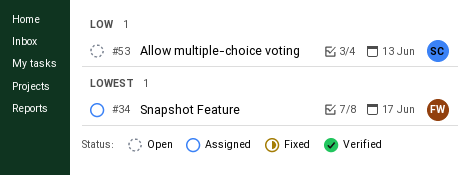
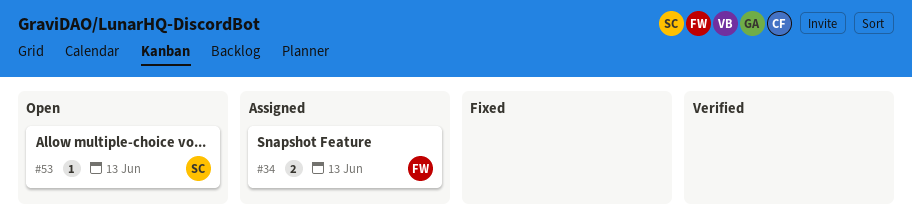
#34, due: Jun 17 -> Jun 13

